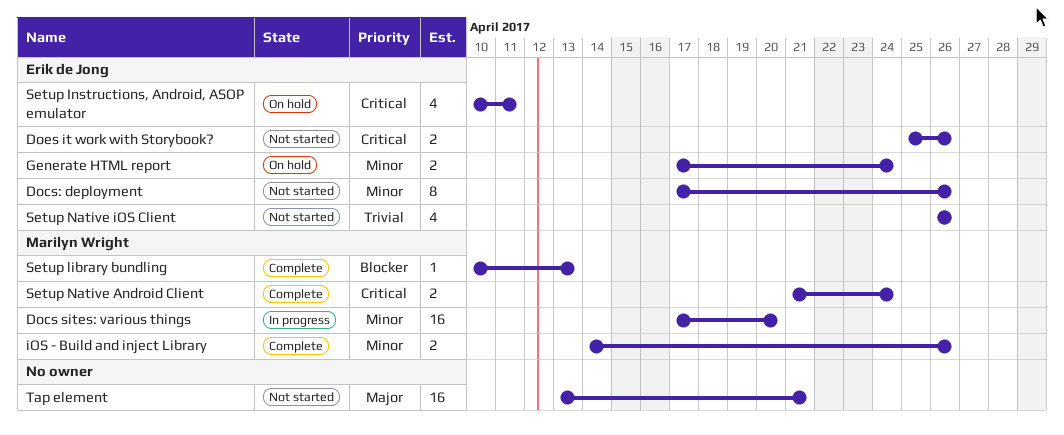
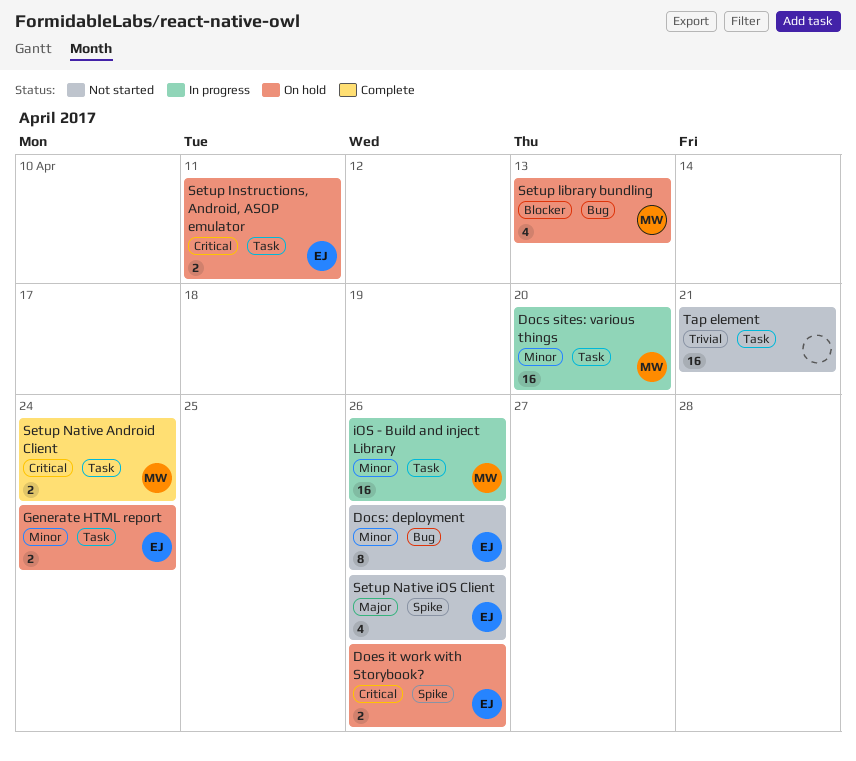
Does it work with Storybook?, status: Not started -> On hold
iOS - Build and inject Library, status: Complete -> In progress
iOS - Build and inject Library, estimate: 2 -> 16
Setup Instructions, Android, ASOP emulator, estimate: 4 -> 2
Setup library bundling, status: Complete -> On hold
Setup library bundling, estimate: 1 -> 4
Setup Native iOS Client, priority: Trivial -> Major
Tap element, priority: Major -> Trivial

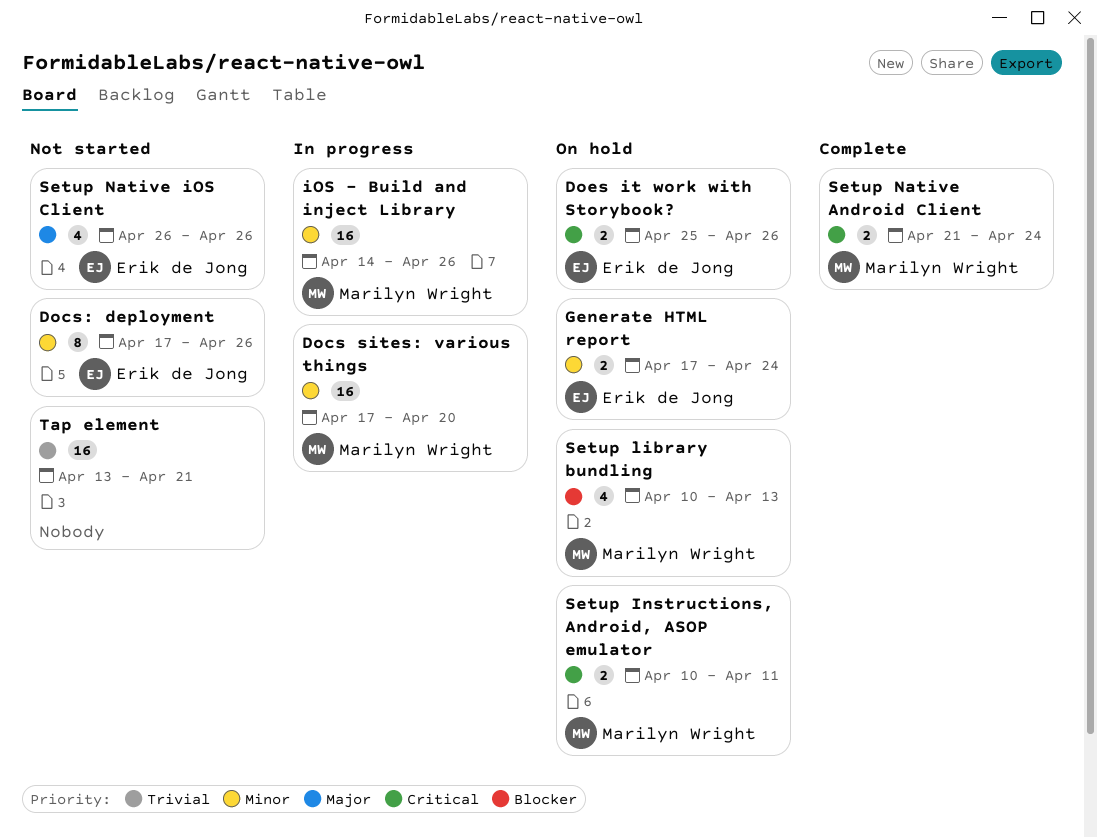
Setup Instructions, Android, ASOP emulator, owner: Erik de Jong -> Marilyn Wright

